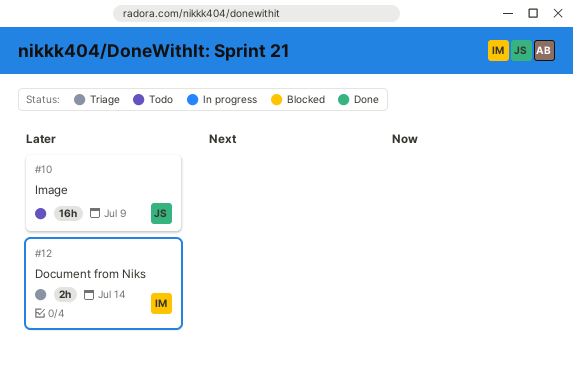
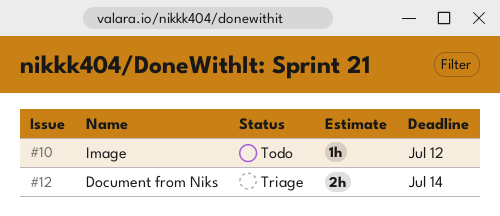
#10, estimate: 16h -> 1h
#10, due: Jul 9 -> Jul 12

